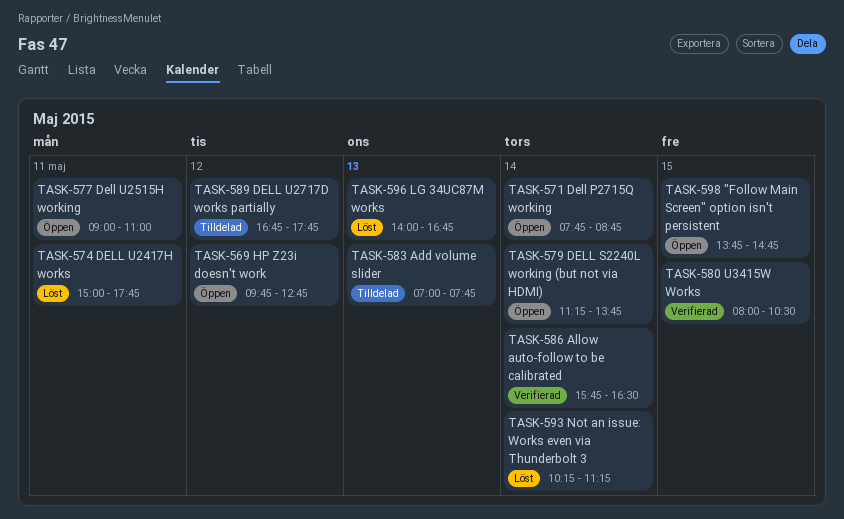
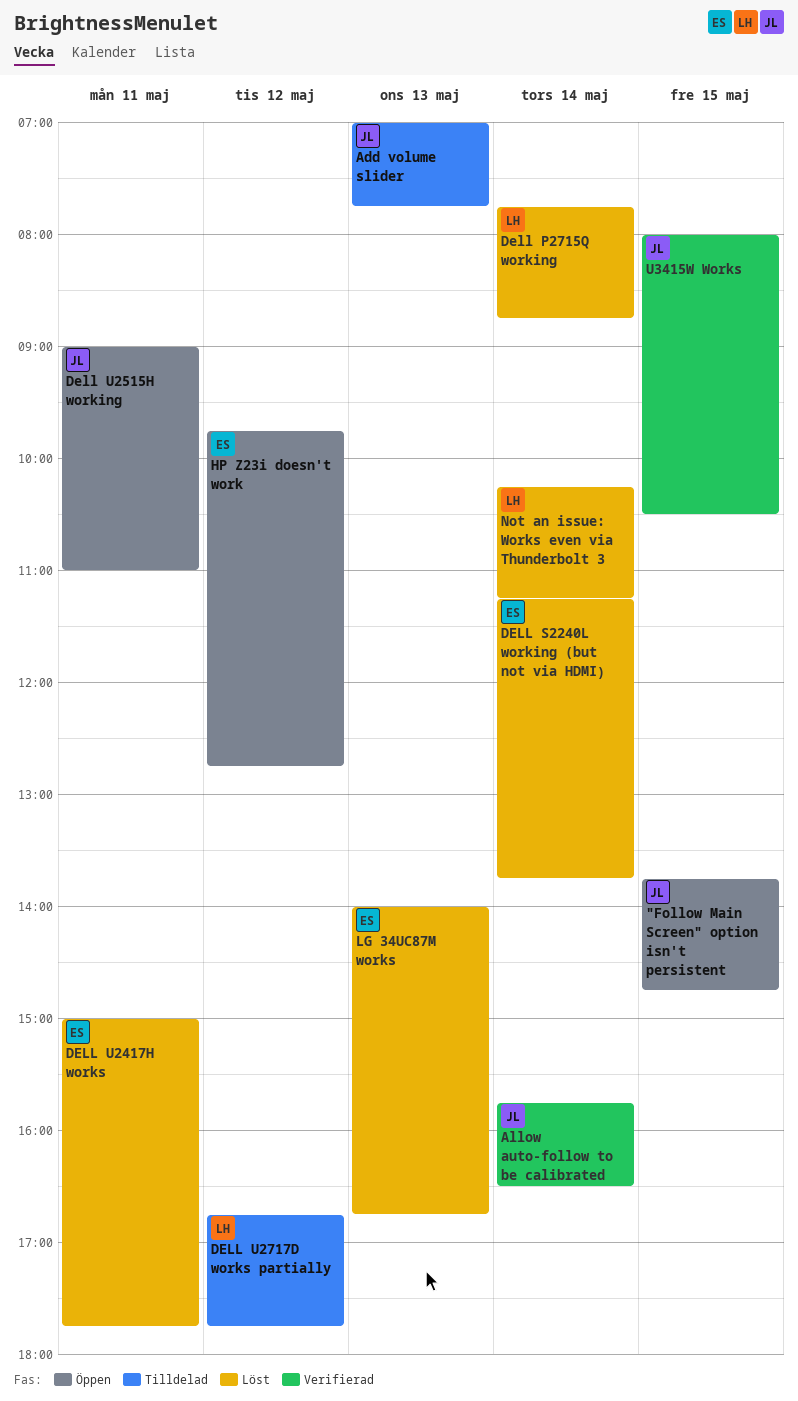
Dell P2715Q working, status: Öppen -> Löst
DELL S2240L working (but not via HDMI), status: Öppen -> Löst

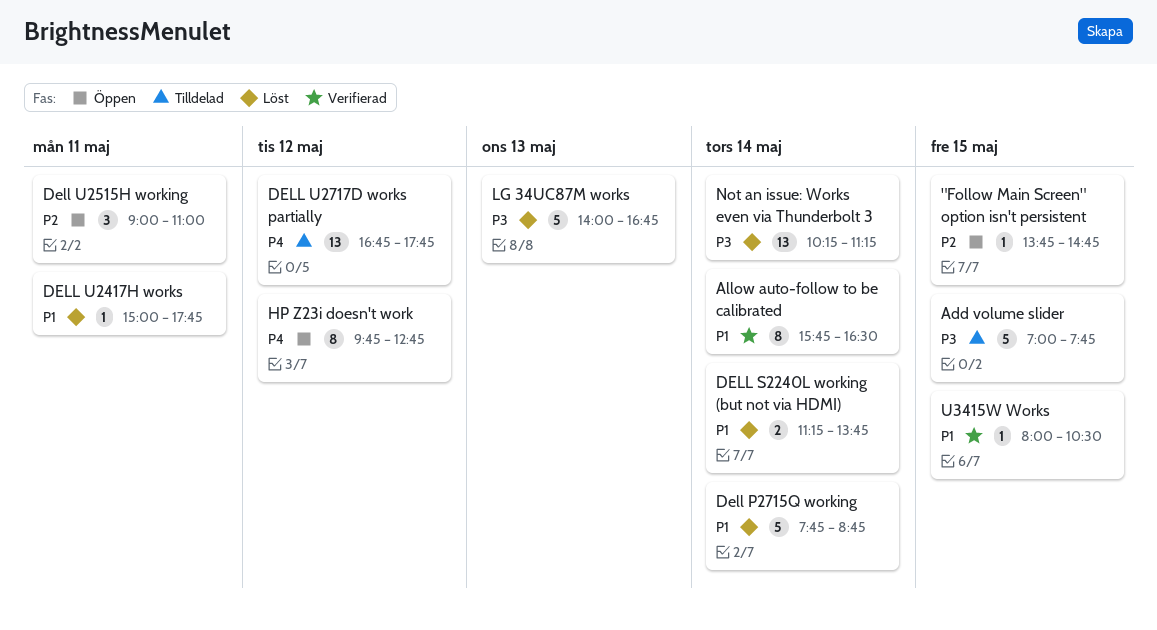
Add volume slider, day: May 13 -> May 15

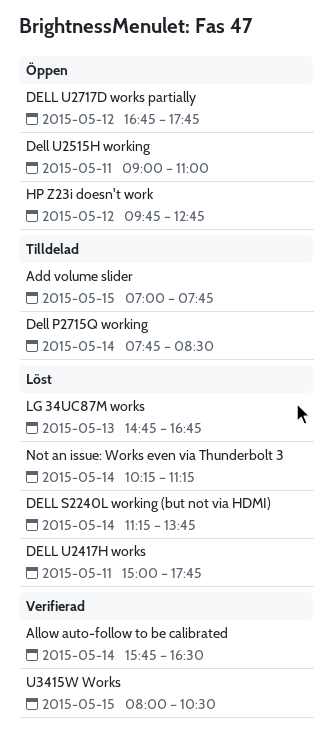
"Follow Main Screen" option isn't persistent: present -> none
Dell P2715Q working, status: Löst -> Tilldelad
Dell P2715Q working, ends: 08:45 -> 08:30
DELL U2717D works partially, status: Tilldelad -> Öppen
LG 34UC87M works, begins: 14:00 -> 14:45

